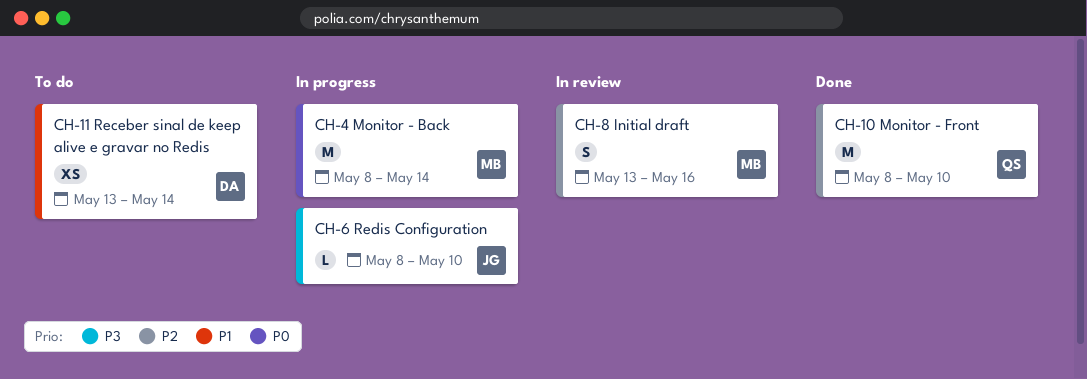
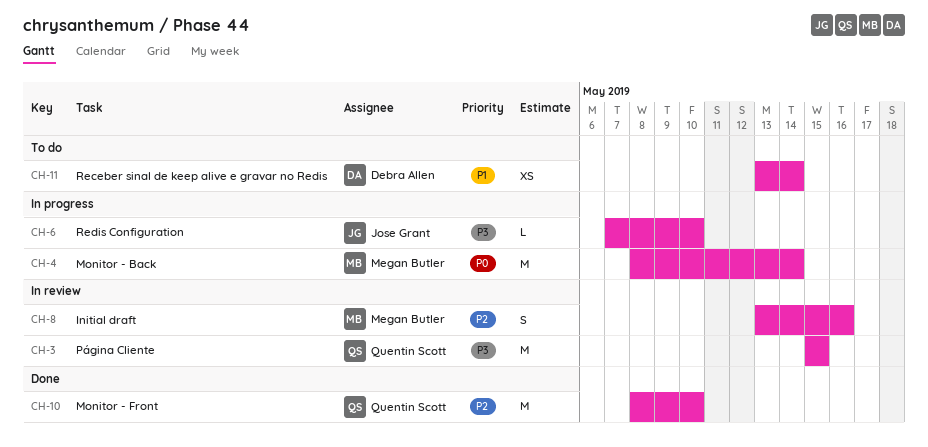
CH-3: none -> present
CH-6, start: May 8 -> May 7

